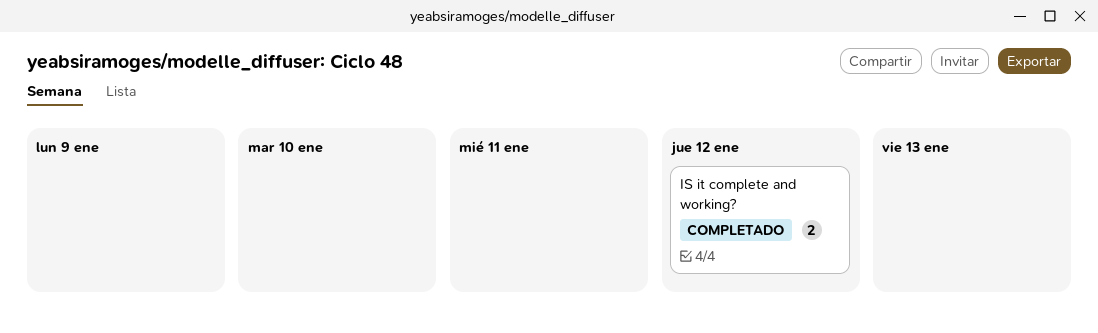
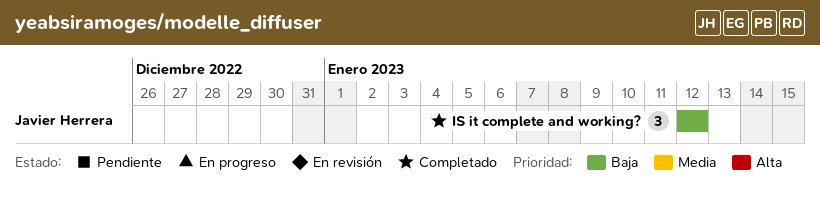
IS it complete and working?, estimate: 2 -> 3

